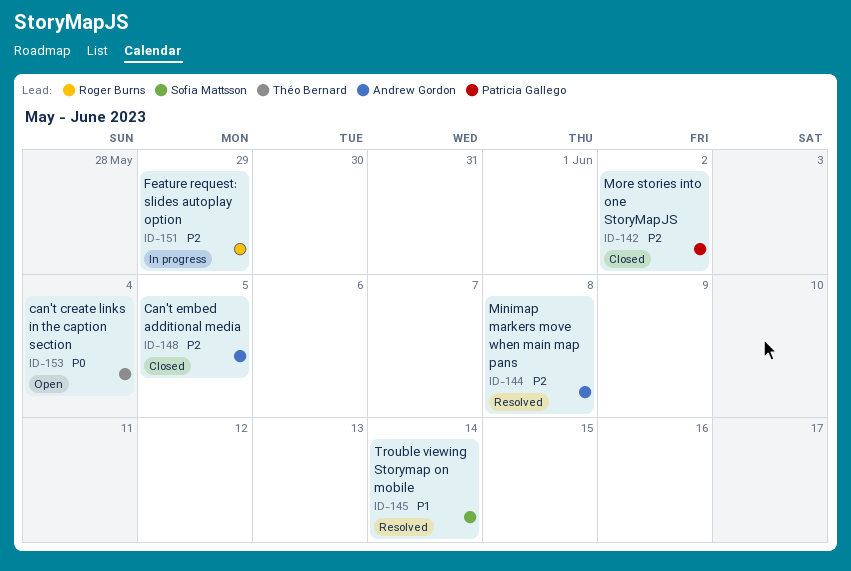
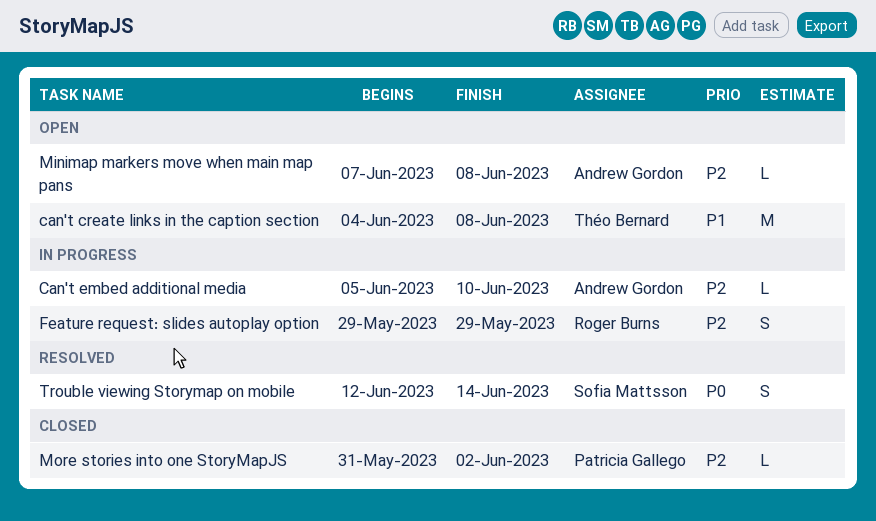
can't create links in the caption section, priority: P0 -> P1
can't create links in the caption section, due: Jun 4 -> Jun 8
Can't embed additional media, status: Closed -> In progress
Can't embed additional media, due: Jun 5 -> Jun 10
Minimap markers move when main map pans, status: Resolved -> Open
Trouble viewing Storymap on mobile, priority: P1 -> P0

